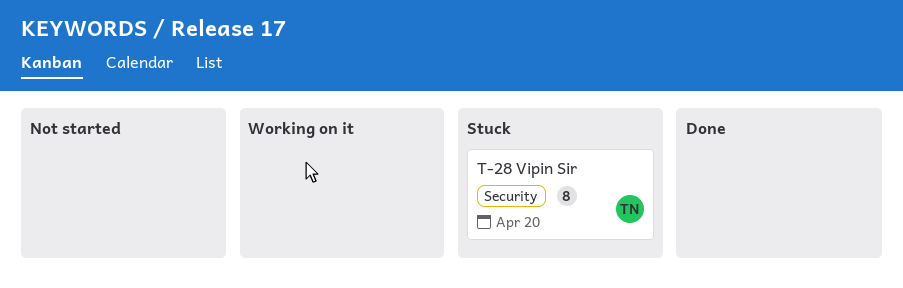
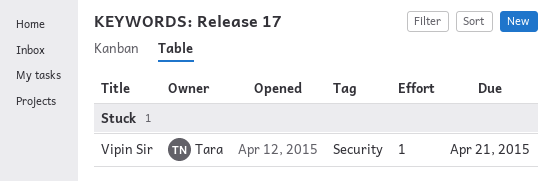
Vipin Sir, estimate: 8 -> 1
Vipin Sir, due: Apr 20 -> Apr 21

